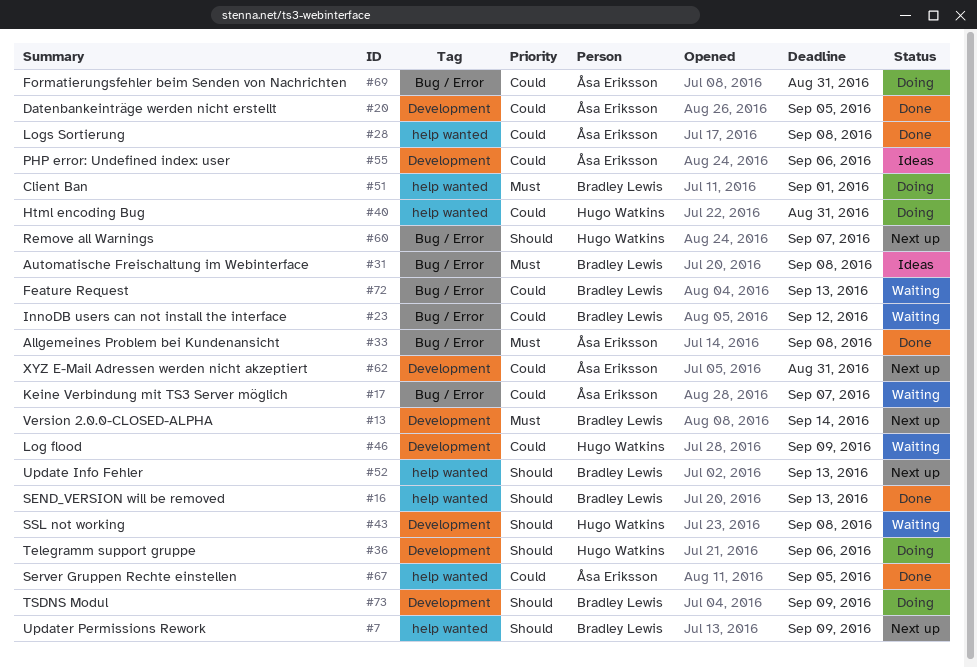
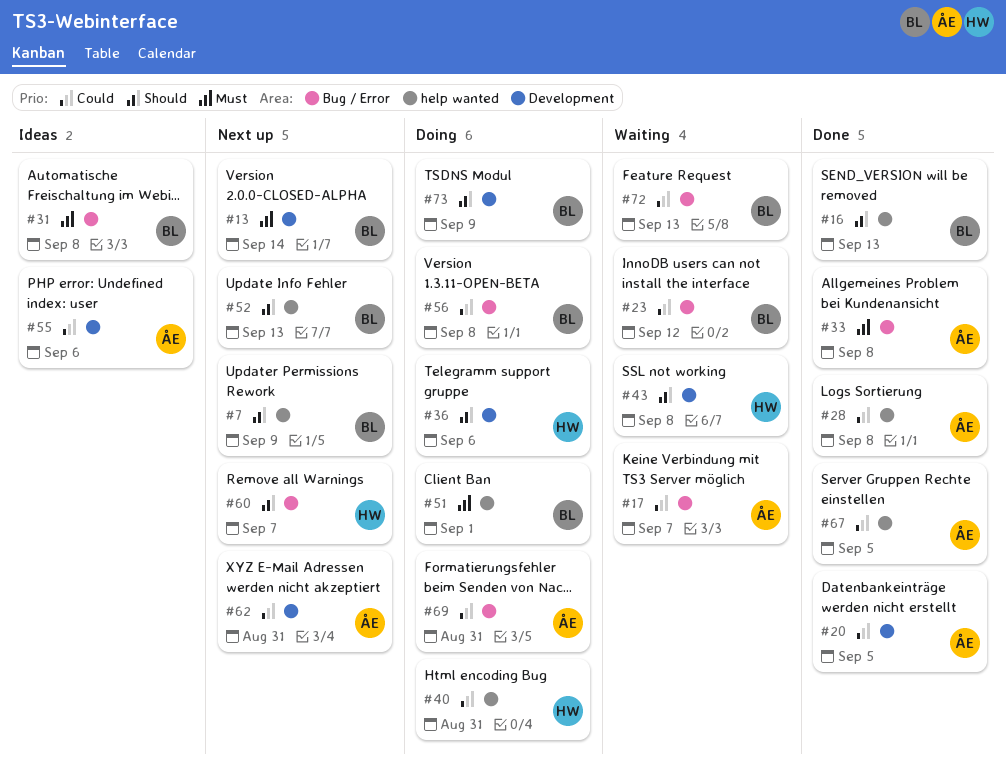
#46: present -> none
#56: none -> present

